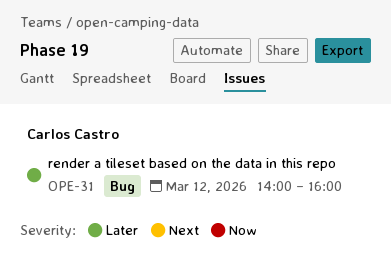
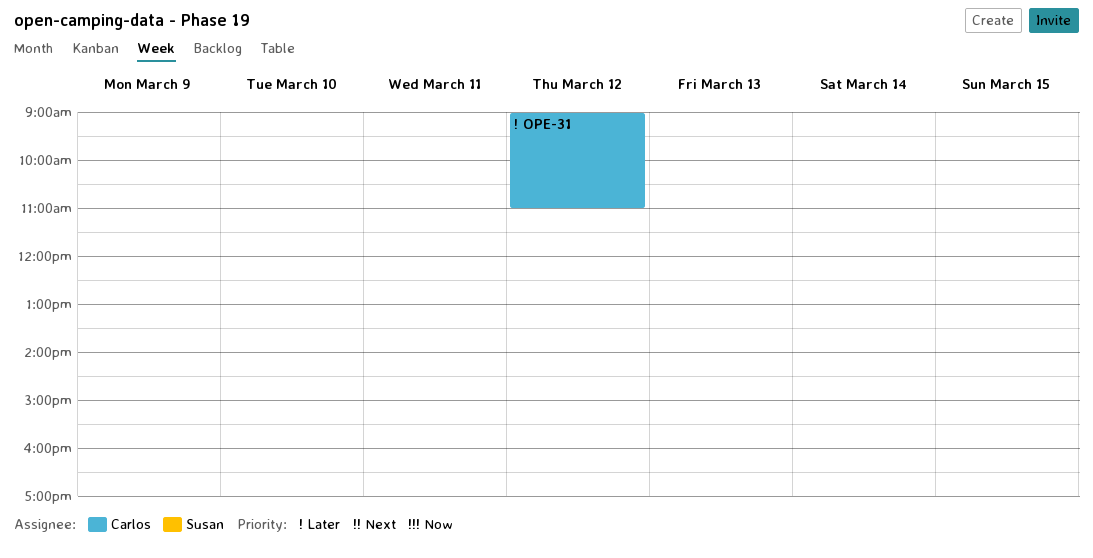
OPE-31, begins: 14:00 -> 09:00
OPE-31, ends: 16:00 -> 11:00

